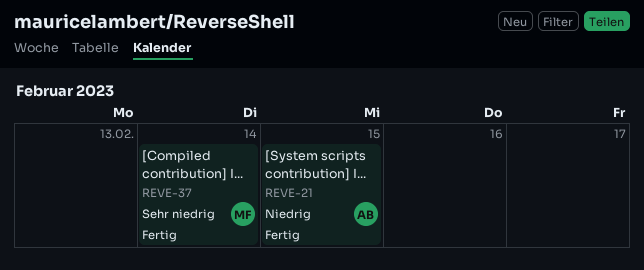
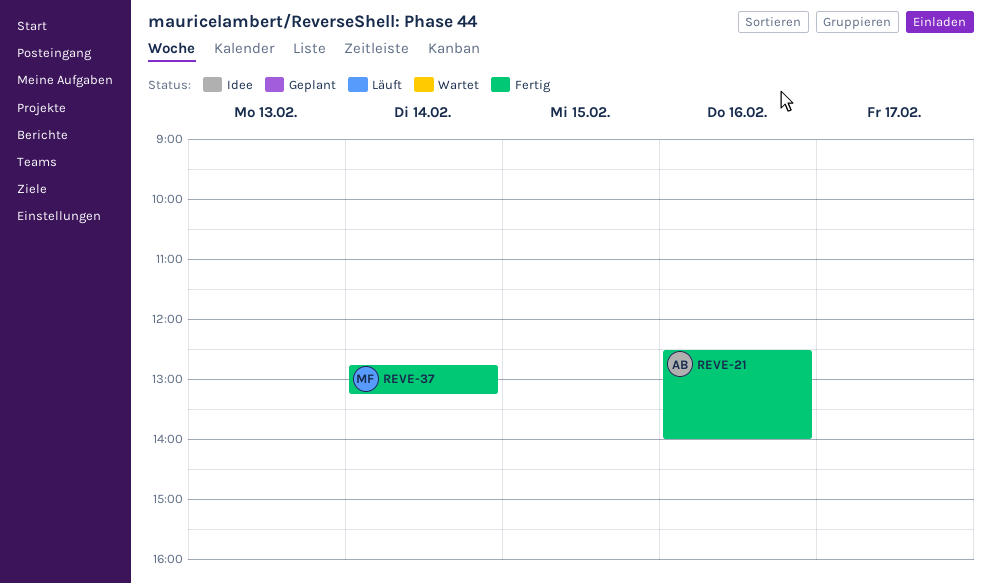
REVE-21, day: Feb 15 -> Feb 16

